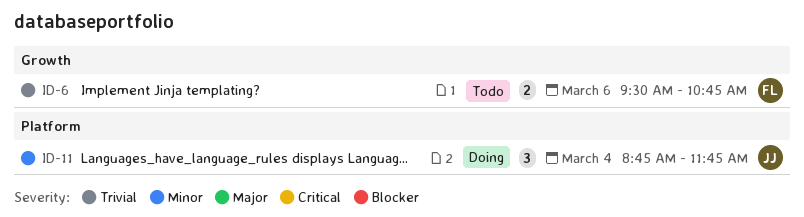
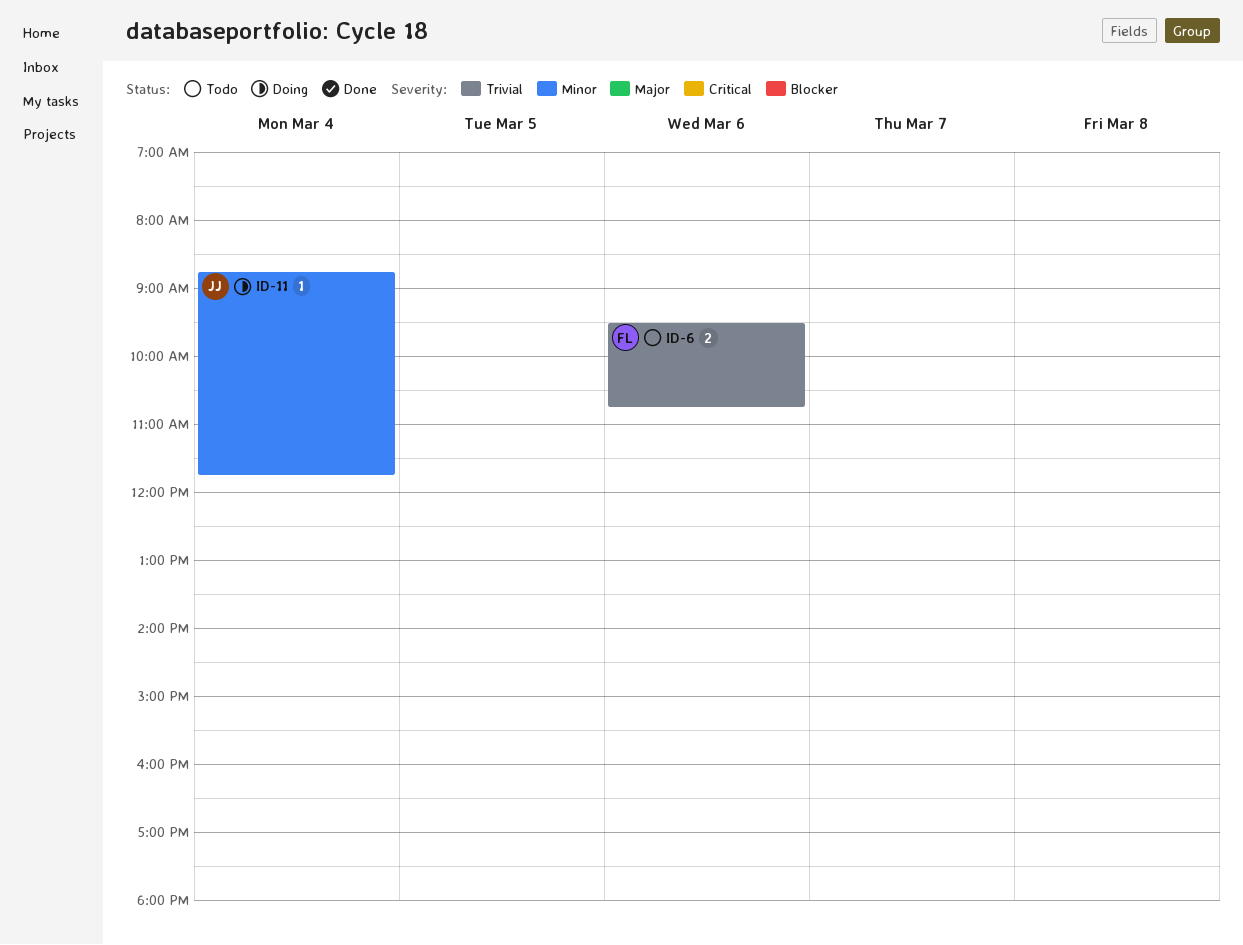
ID-11, estimate: 3 -> 1

